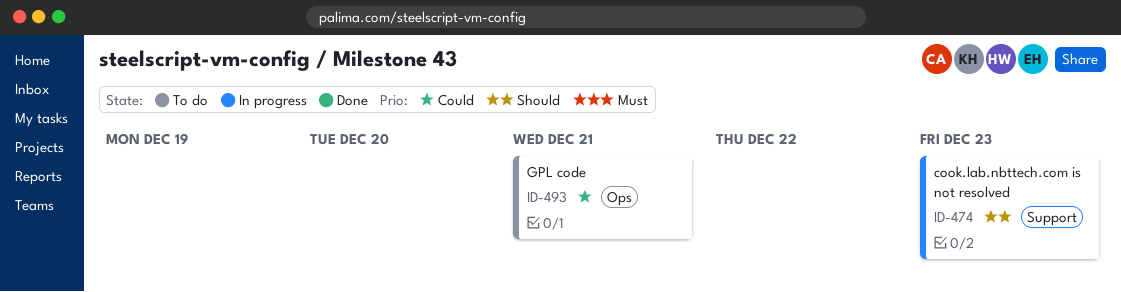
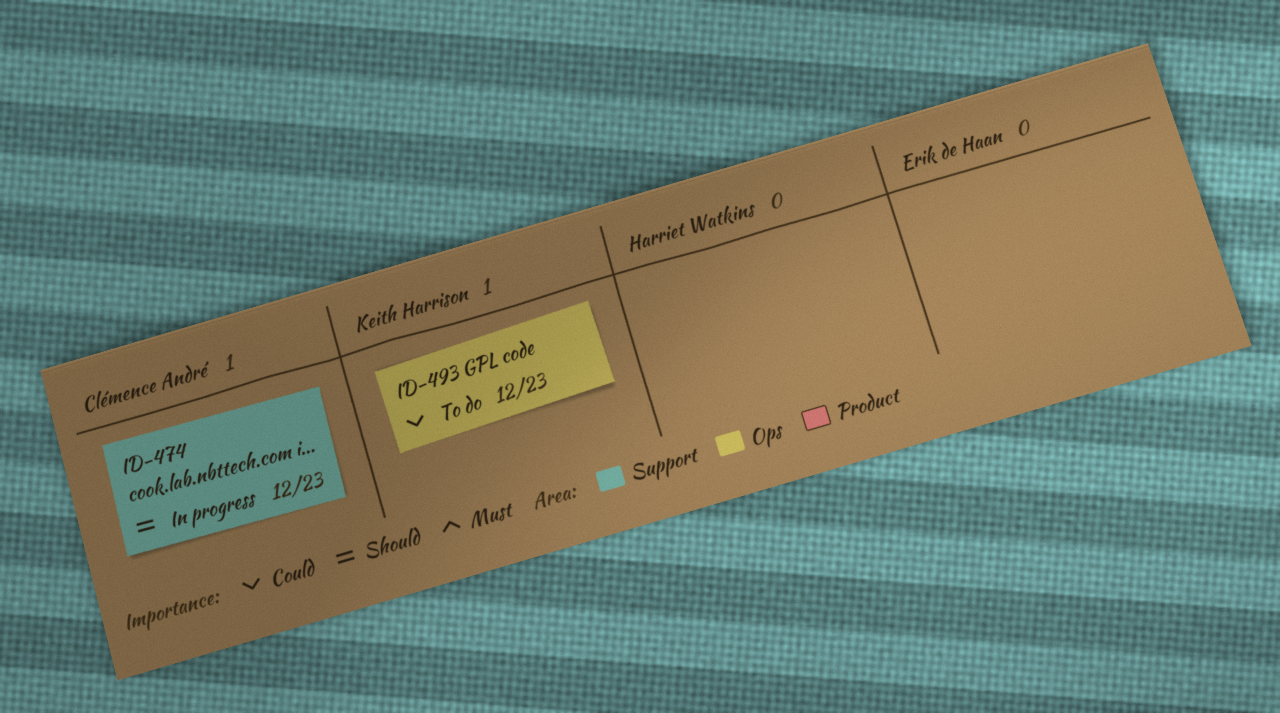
ID-493, due: Dec 21 -> Dec 23

